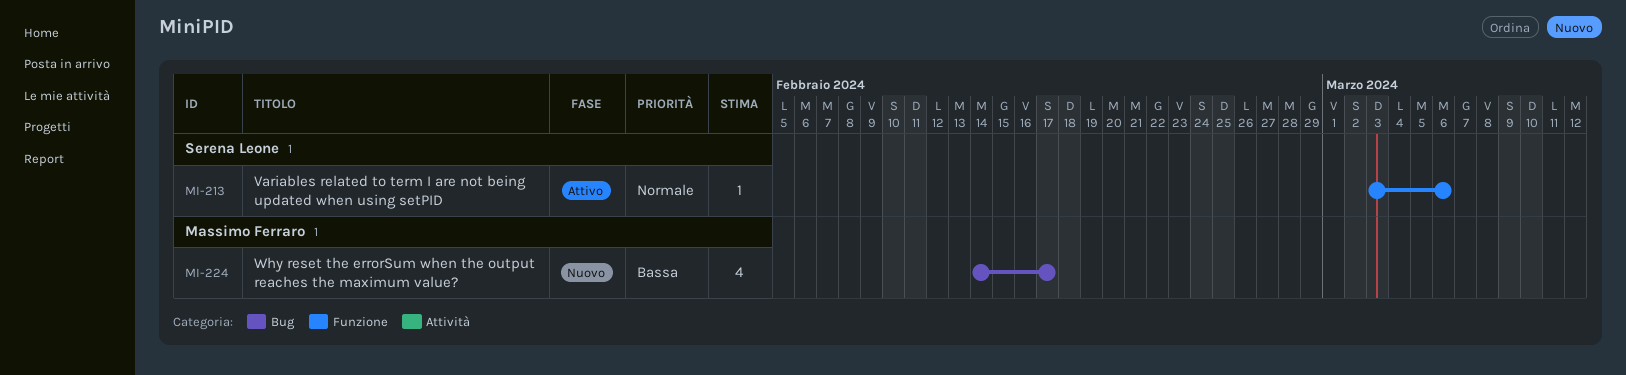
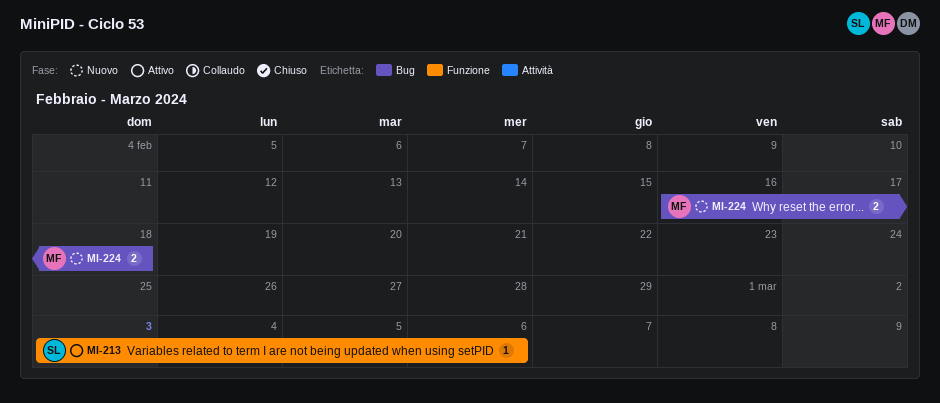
MI-224, estimate: 4 -> 2
MI-224, start: Feb 14 -> Feb 16
MI-224, due: Feb 17 -> Feb 18

